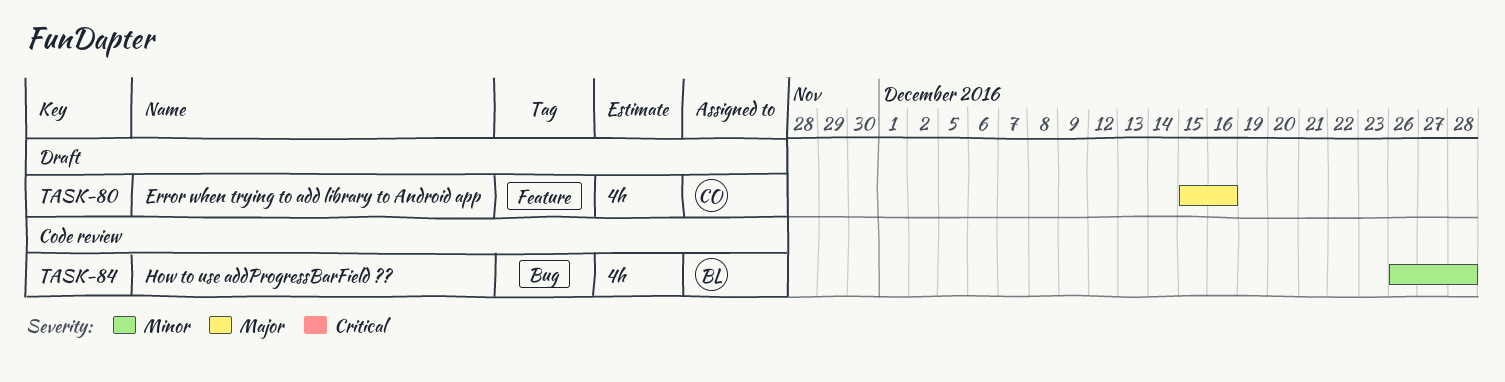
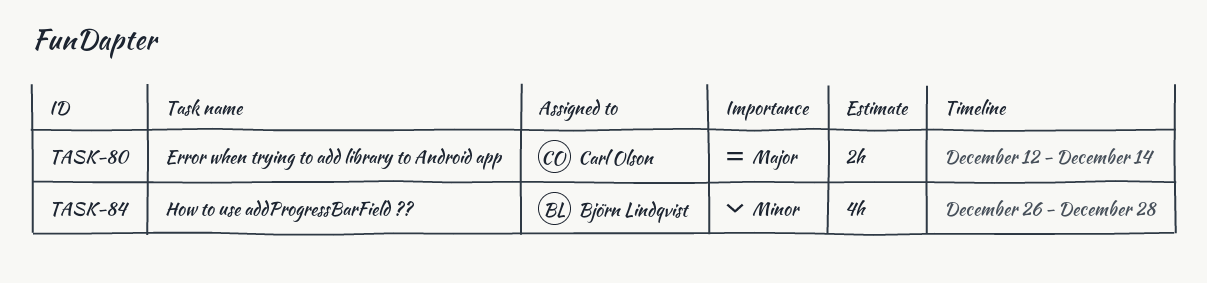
TASK-80, estimate: 4h -> 2h
TASK-80, start: Dec 15 -> Dec 12
TASK-80, due: Dec 16 -> Dec 14

